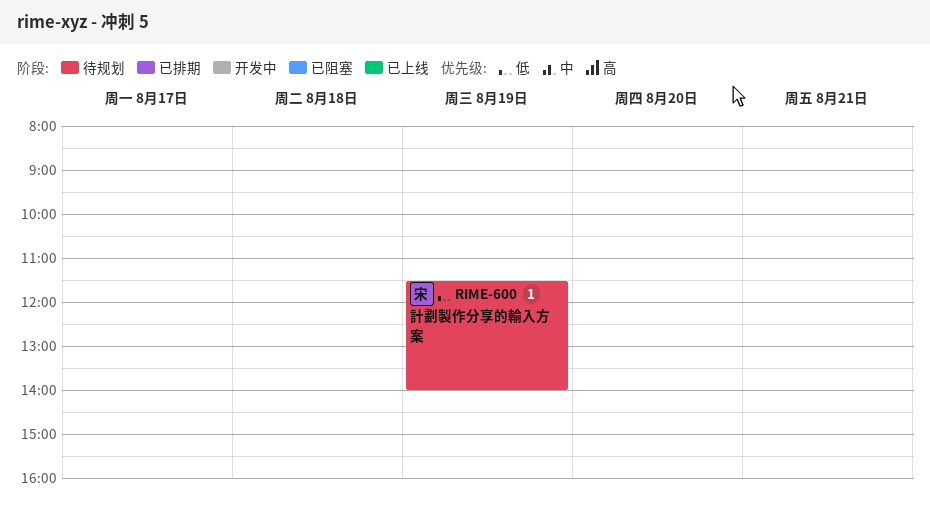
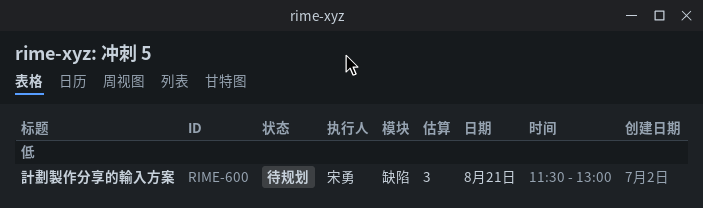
RIME-600, estimate: 1 -> 3
RIME-600, day: Aug 19 -> Aug 21
RIME-600, ends: 14:00 -> 13:00

